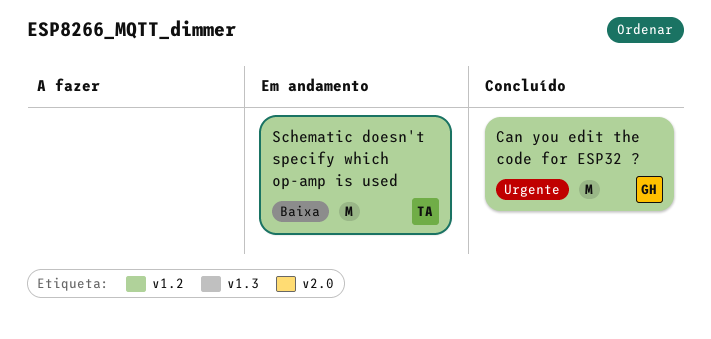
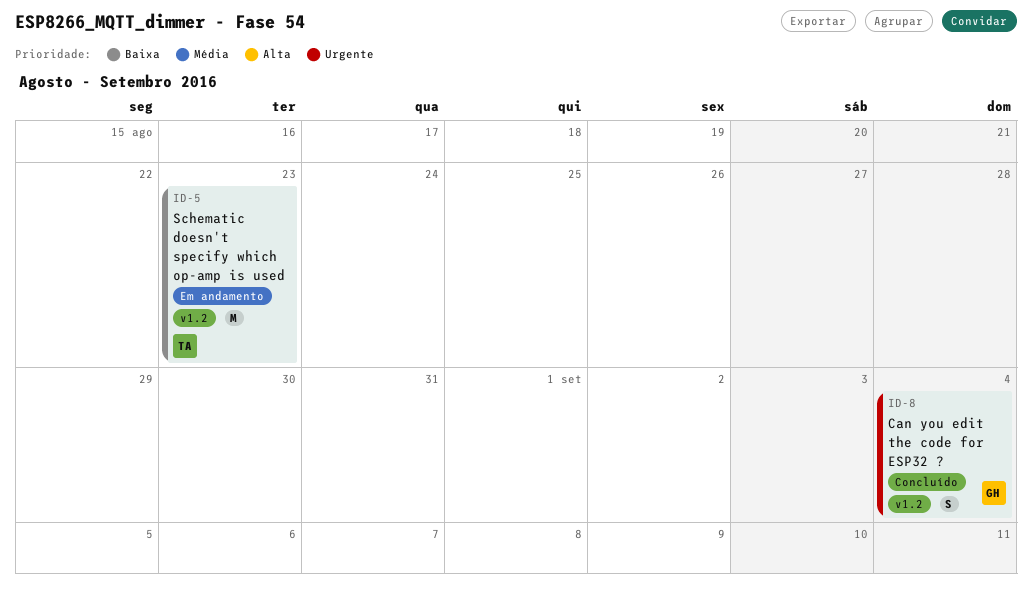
Can you edit the code for ESP32 ?, estimate: M -> S

